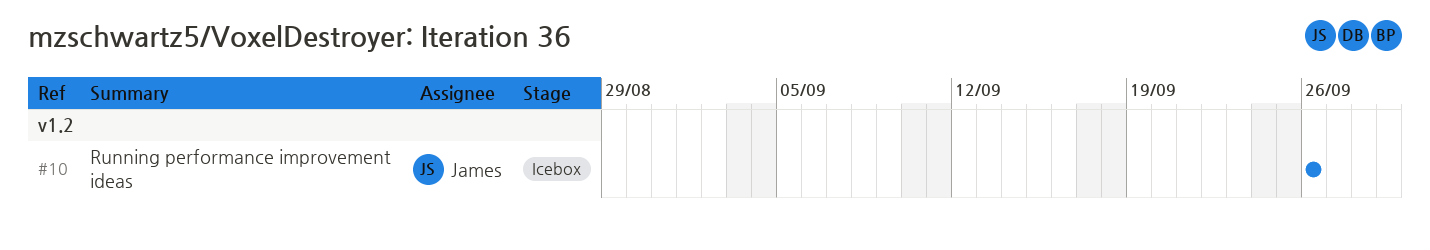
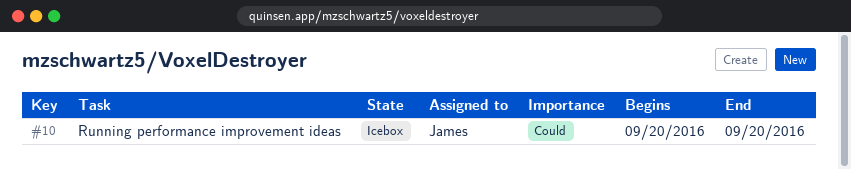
#10, start: Sep 26 -> Sep 20
#10, due: Sep 26 -> Sep 20

